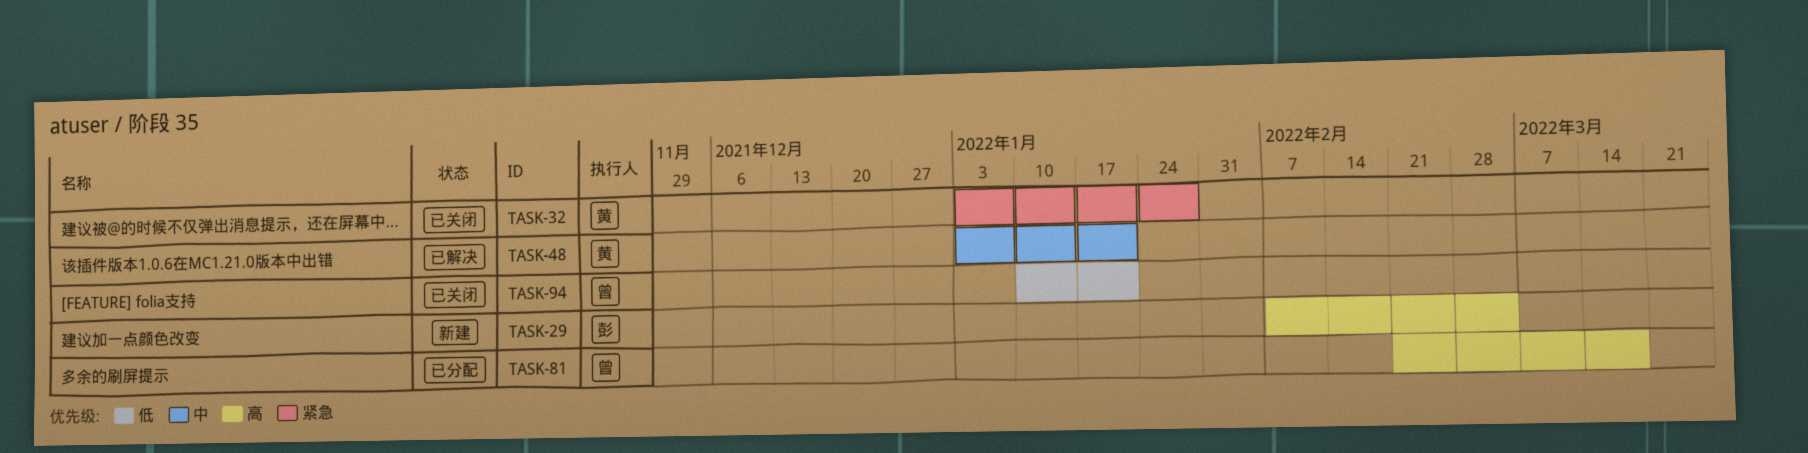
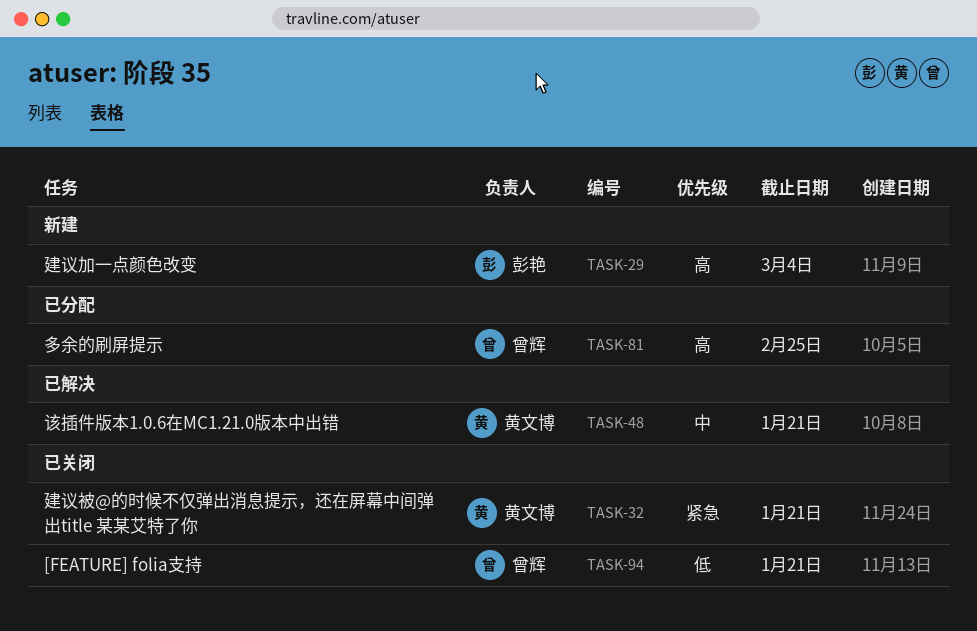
TASK-32, due: Jan 28 -> Jan 21
TASK-81, due: Mar 18 -> Feb 25

